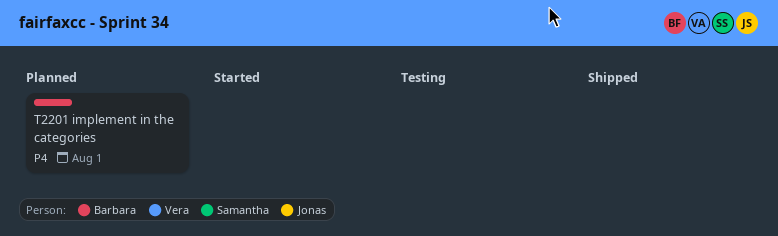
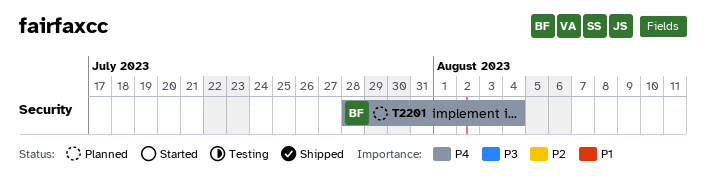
T2201, due: Aug 1 -> Aug 4

